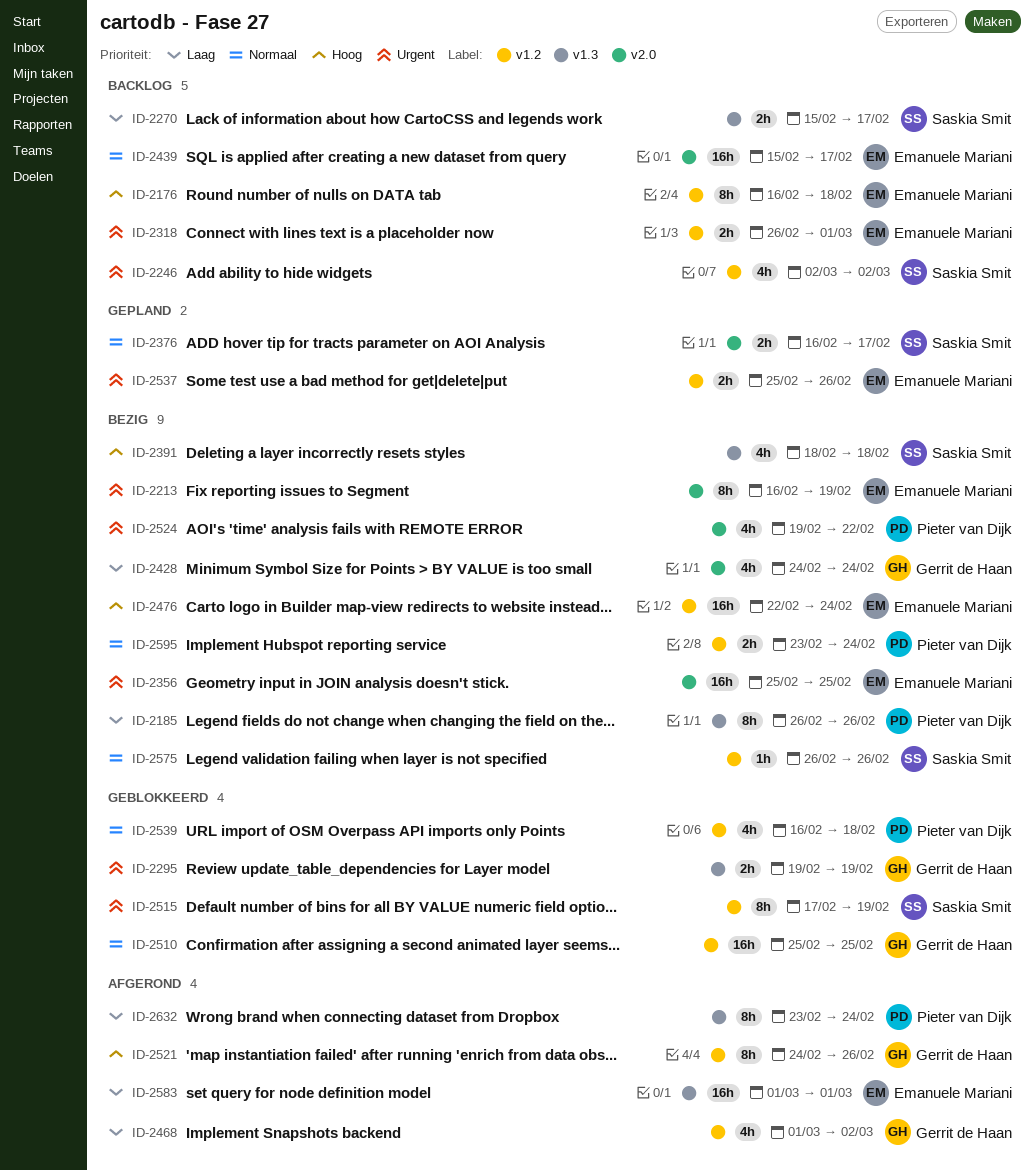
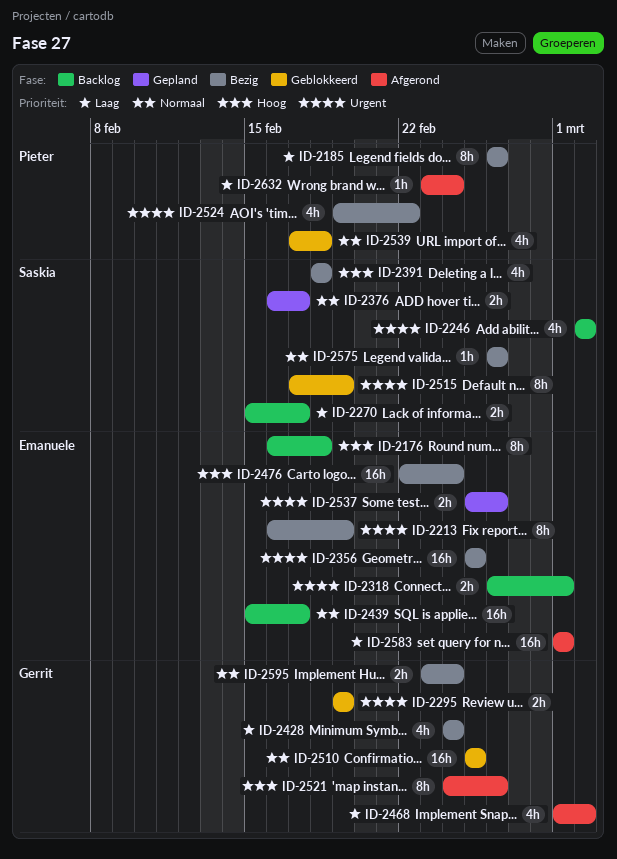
ID-2539, start: Feb 16 -> Feb 17
ID-2595, owner: Pieter van Dijk -> Gerrit de Haan
ID-2632, estimate: 8h -> 1h

